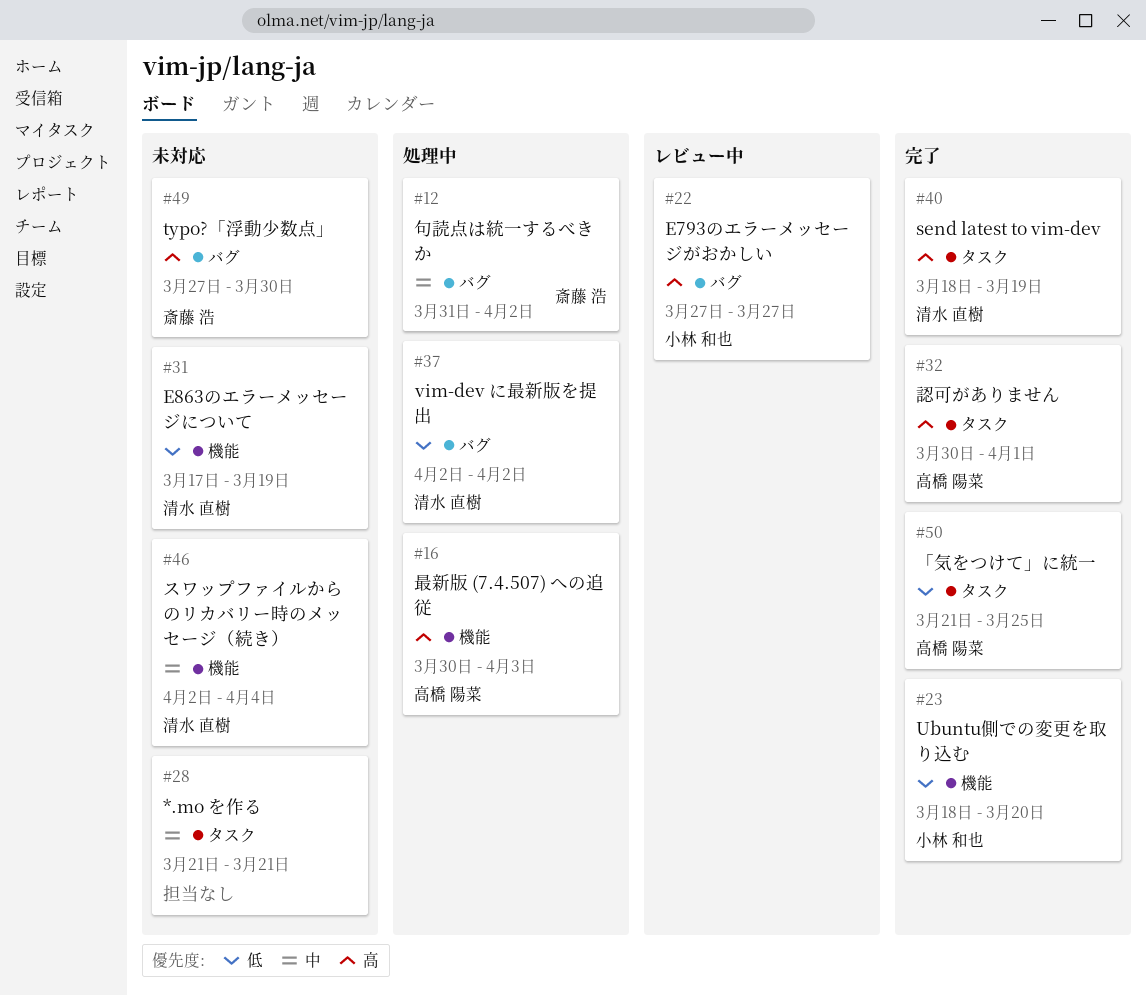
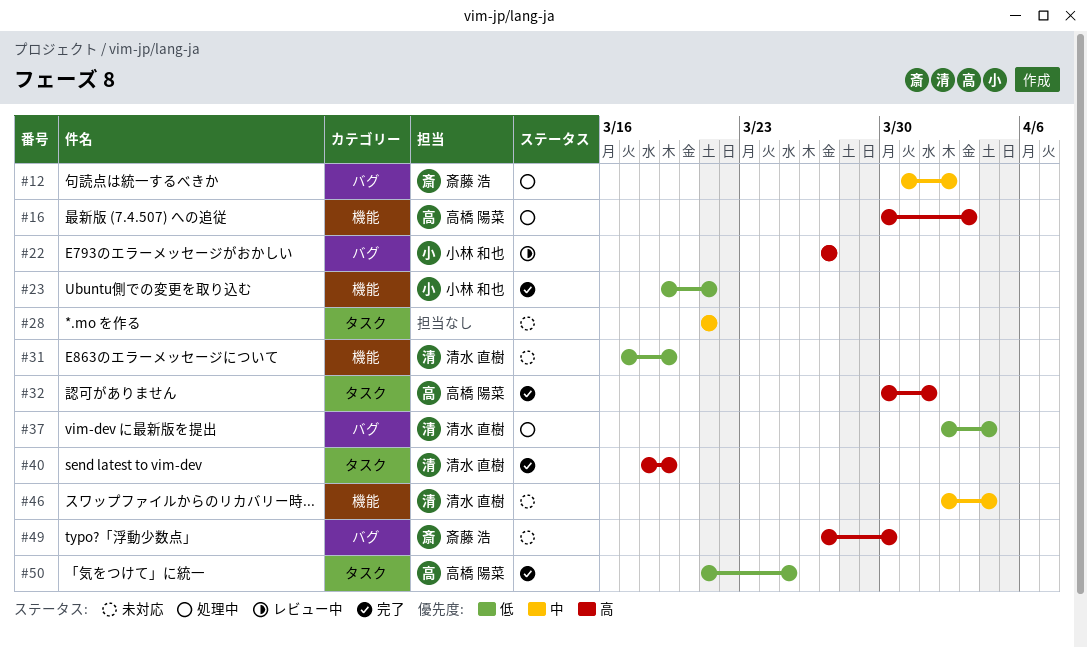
#23, start: Mar 18 -> Mar 19
#23, due: Mar 20 -> Mar 21
#37, due: Apr 2 -> Apr 4

